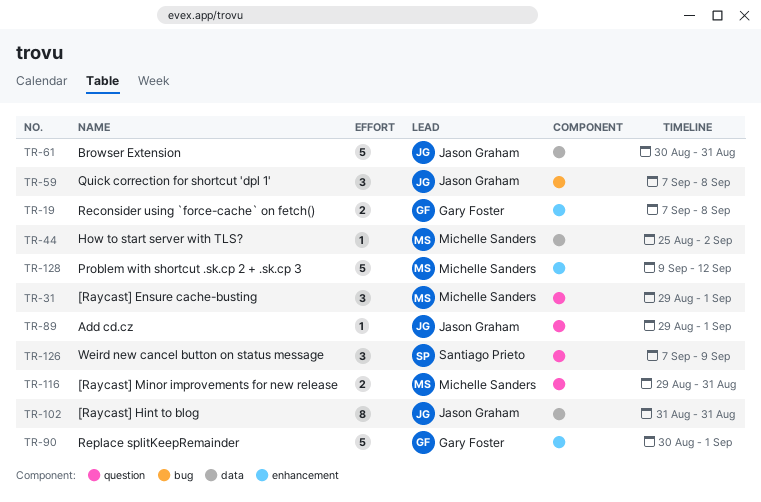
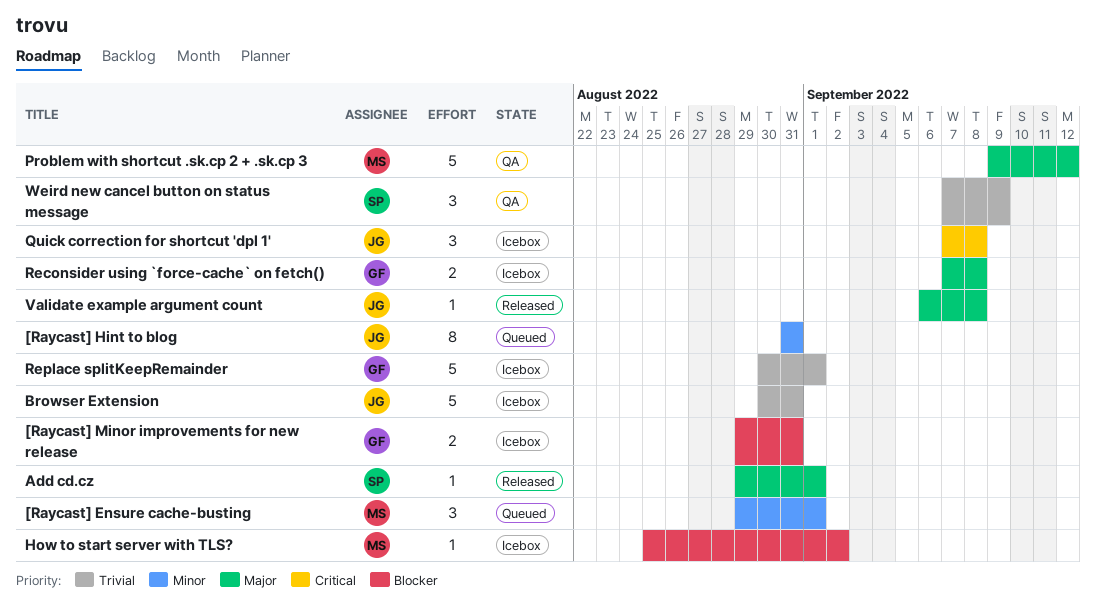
[Raycast] Minor improvements for new release, owner: Michelle Sanders -> Gary Foster
Add cd.cz, owner: Jason Graham -> Santiago Prieto
Validate example argument count: none -> present

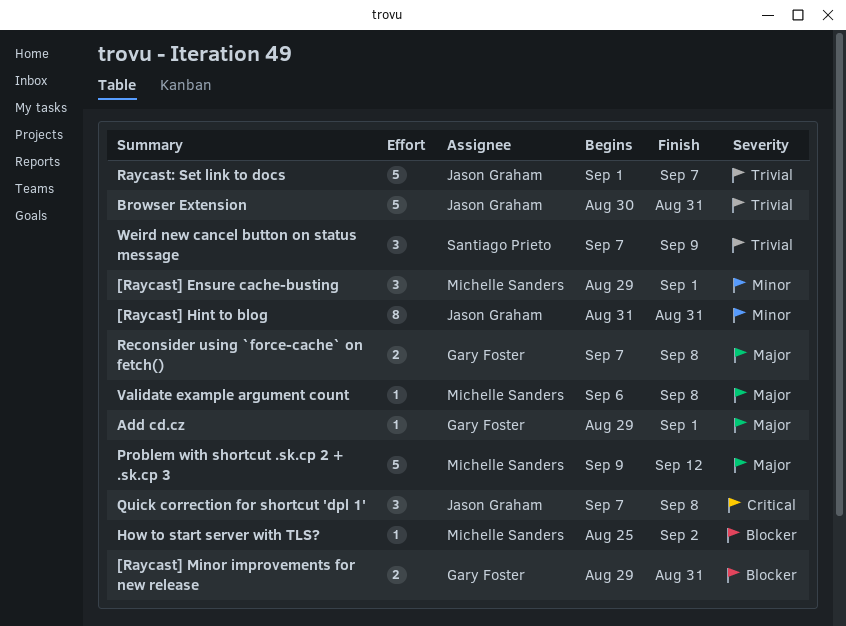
Add cd.cz, owner: Santiago Prieto -> Gary Foster
Raycast: Set link to docs: none -> present
Replace splitKeepRemainder: present -> none
Validate example argument count, owner: Jason Graham -> Michelle Sanders

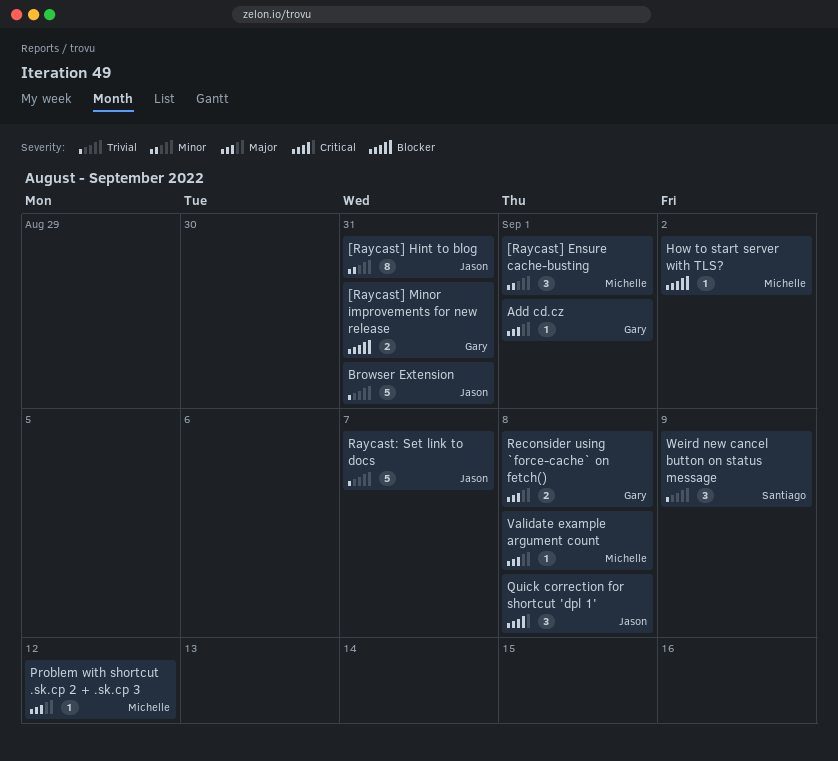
Problem with shortcut .sk.cp 2 + .sk.cp 3, estimate: 5 -> 1

